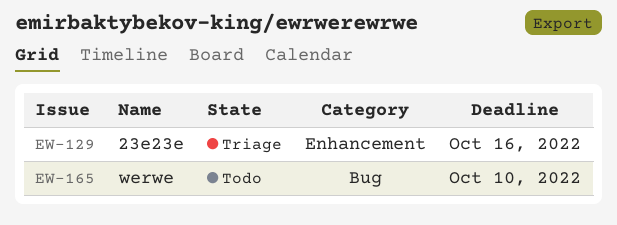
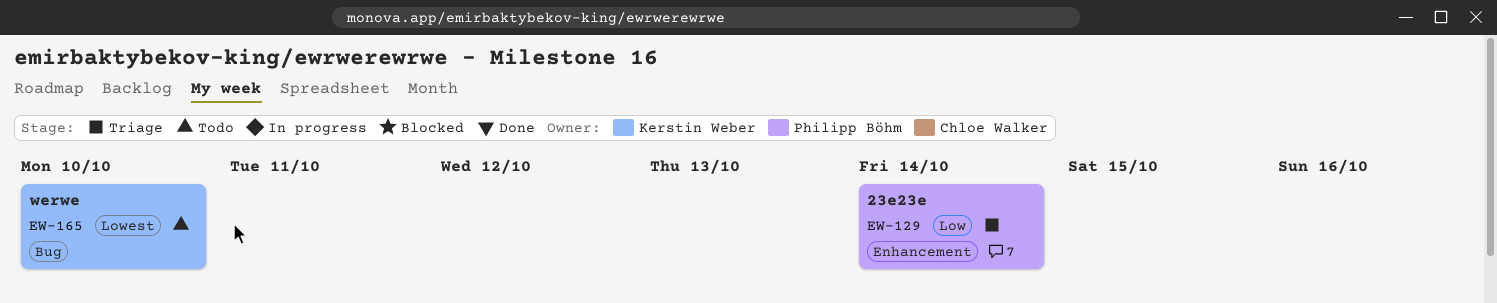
EW-129, due: Oct 16 -> Oct 14

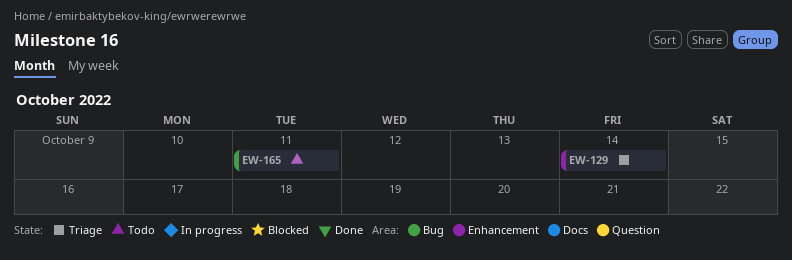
EW-165, due: Oct 10 -> Oct 11

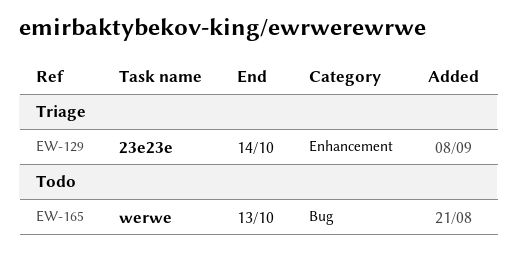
EW-165, due: Oct 11 -> Oct 13

